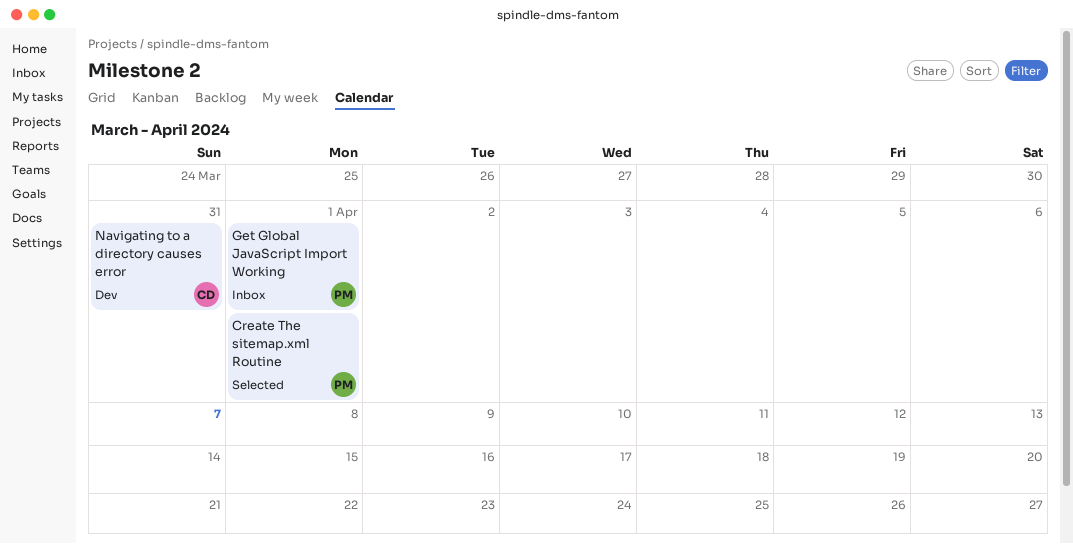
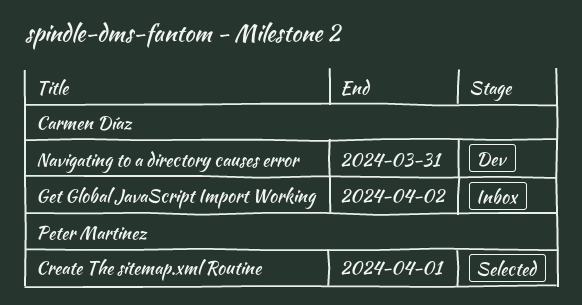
Get Global JavaScript Import Working, owner: Peter Martinez -> Carmen Díaz
Get Global JavaScript Import Working, due: Apr 1 -> Apr 2

